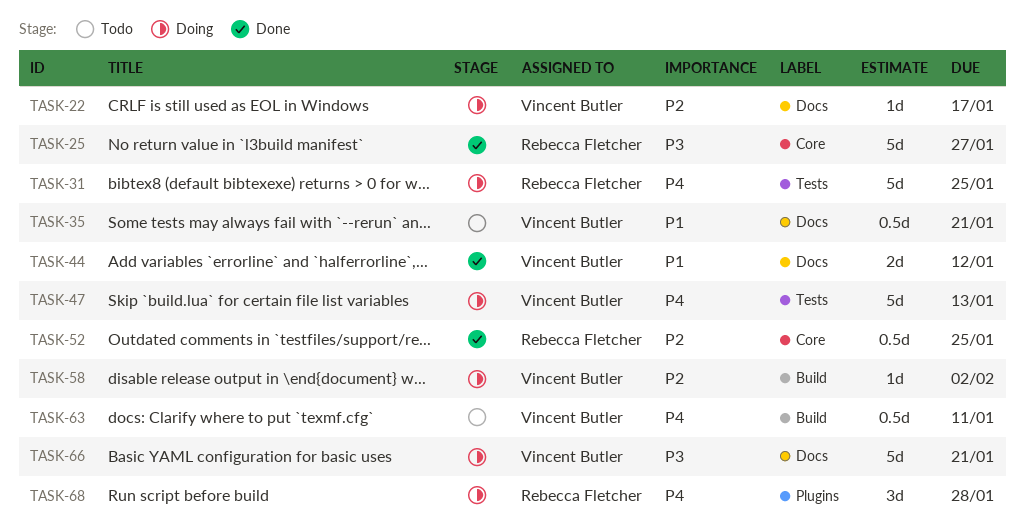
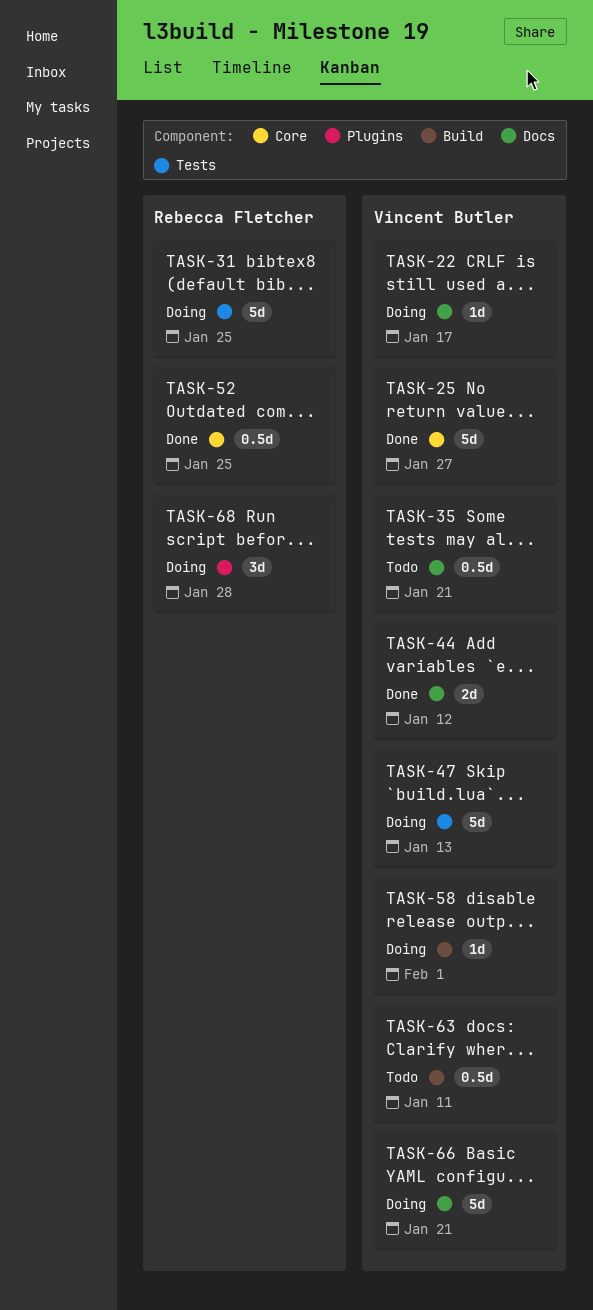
TASK-25, owner: Rebecca Fletcher -> Vincent Butler
TASK-58, due: Feb 2 -> Feb 1

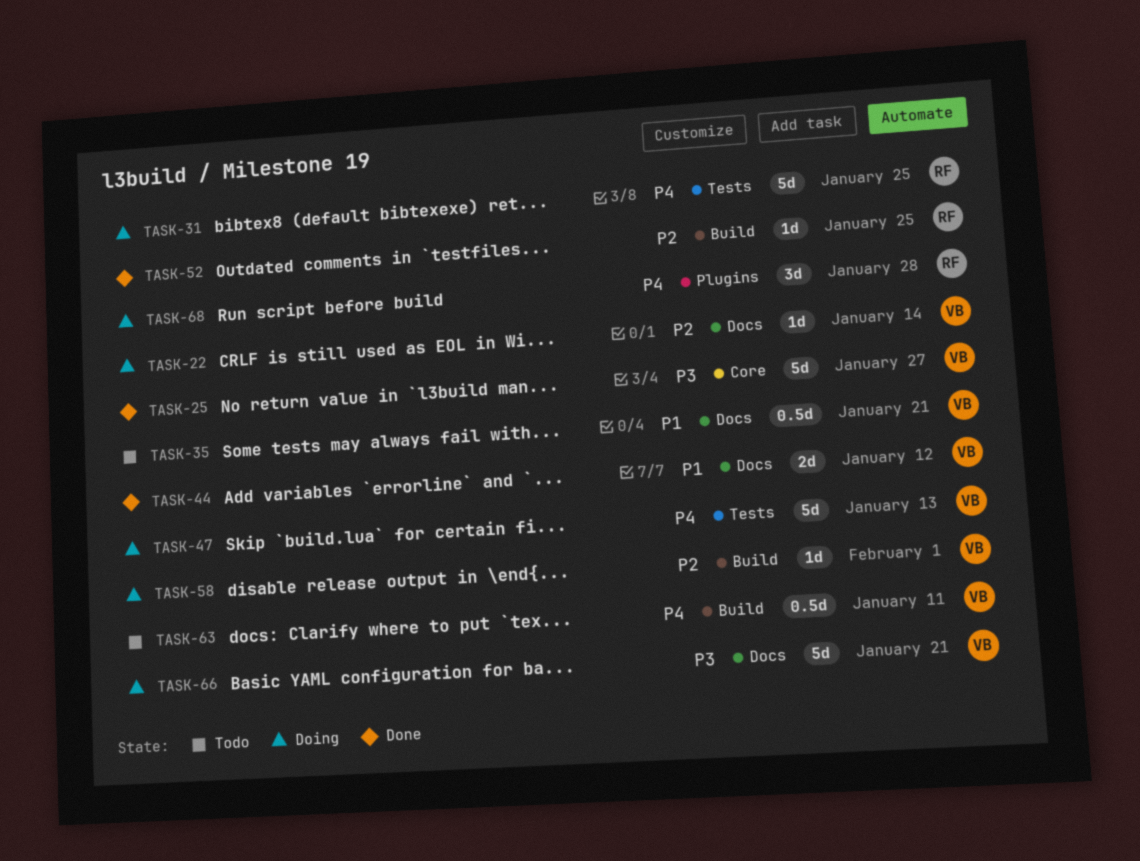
TASK-22, due: Jan 17 -> Jan 14
TASK-52, label: Core -> Build
TASK-52, estimate: 0.5d -> 1d

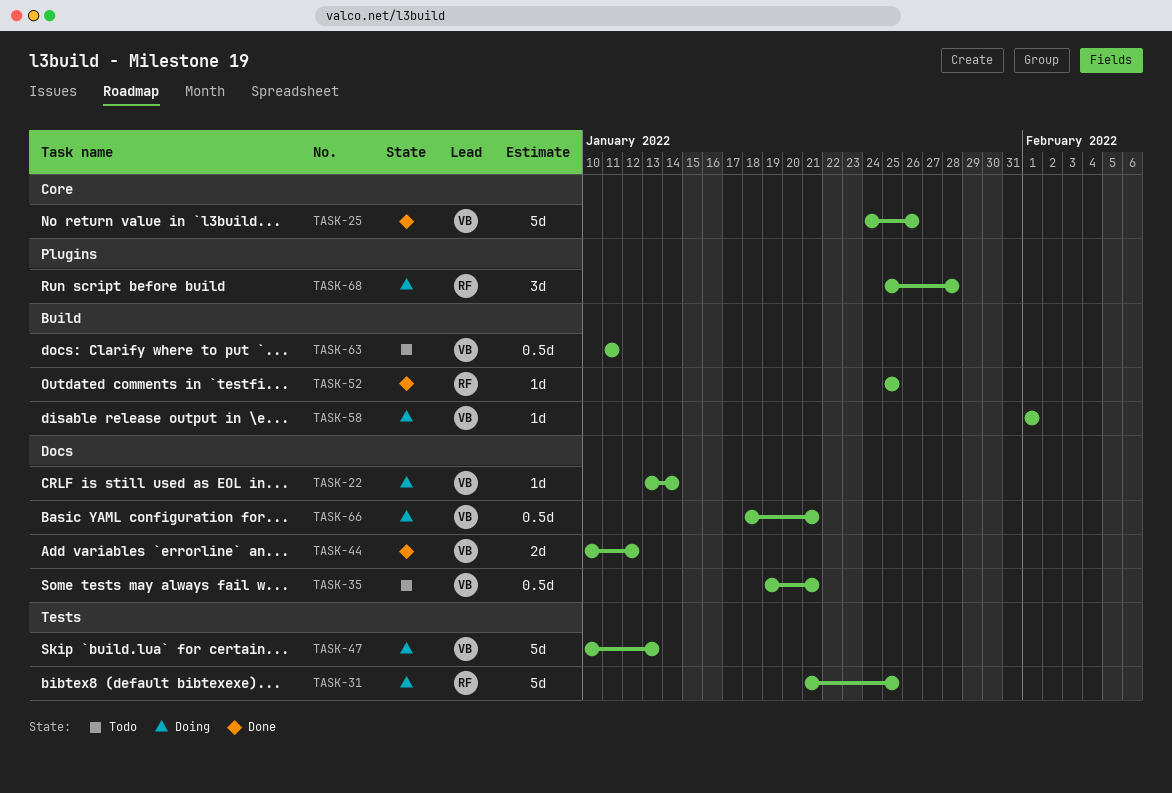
TASK-25, due: Jan 27 -> Jan 26
TASK-66, estimate: 5d -> 0.5d

